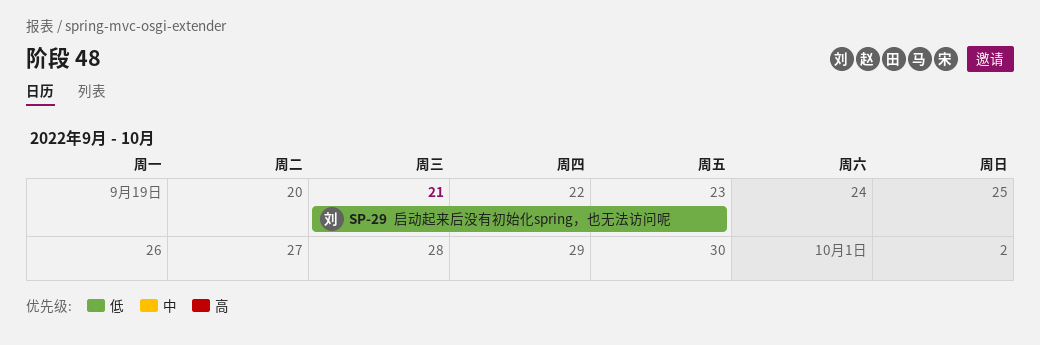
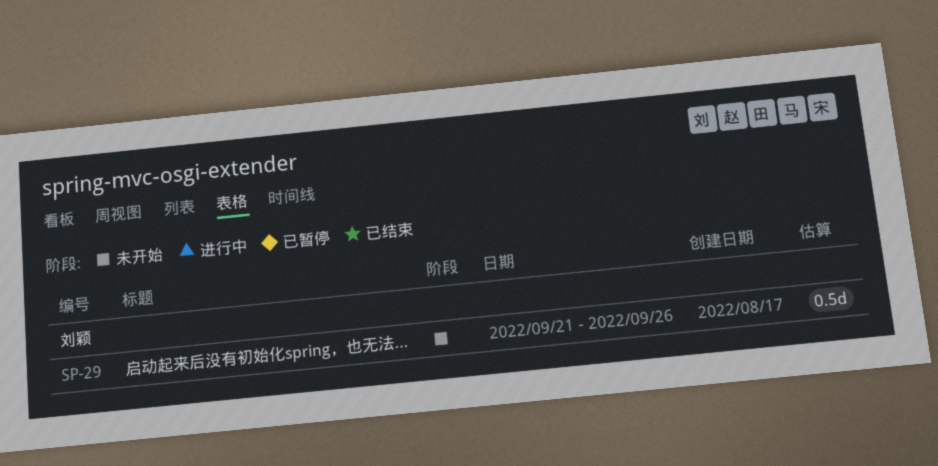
SP-29, due: Sep 23 -> Sep 26

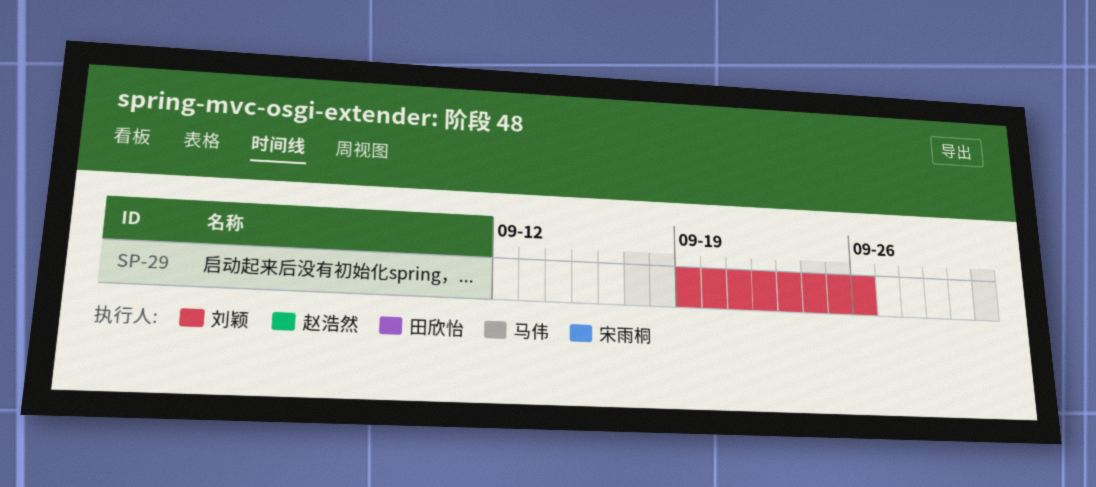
SP-29, start: Sep 21 -> Sep 19

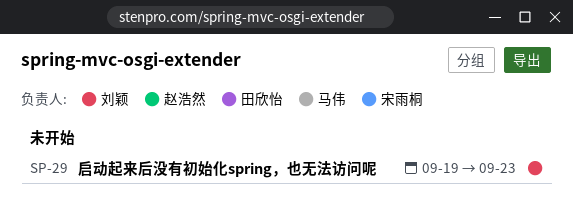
SP-29, due: Sep 26 -> Sep 23

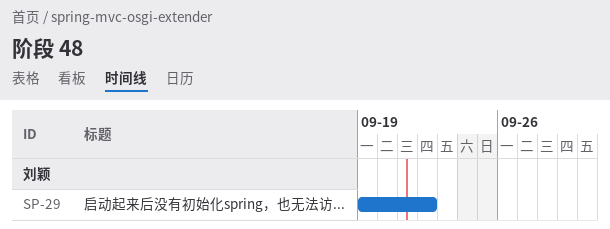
SP-29, due: Sep 23 -> Sep 22

